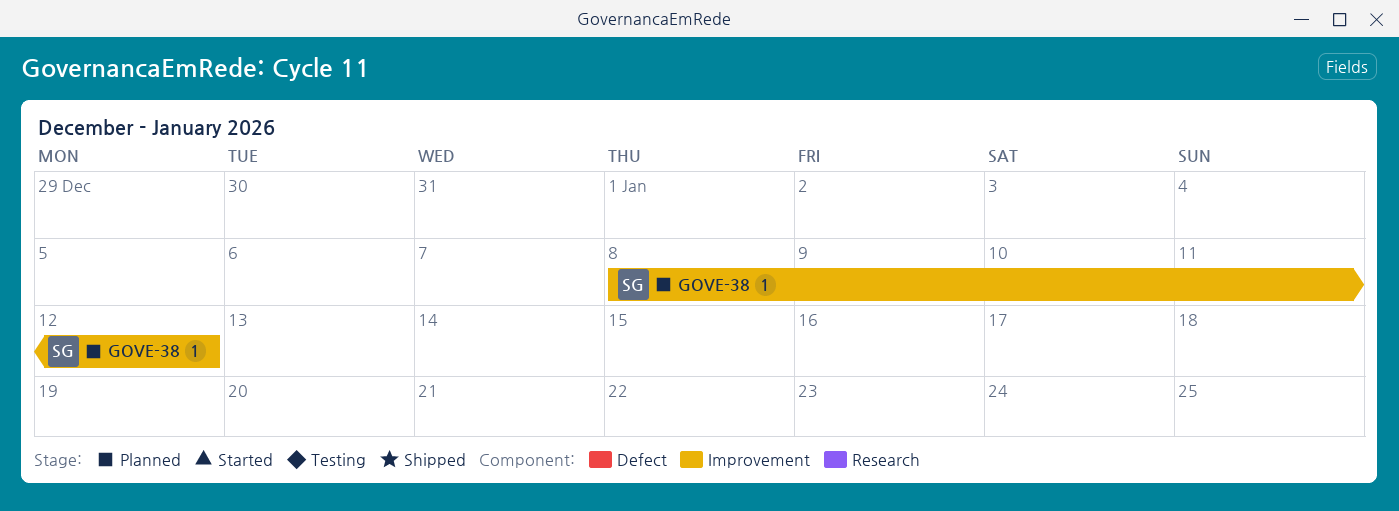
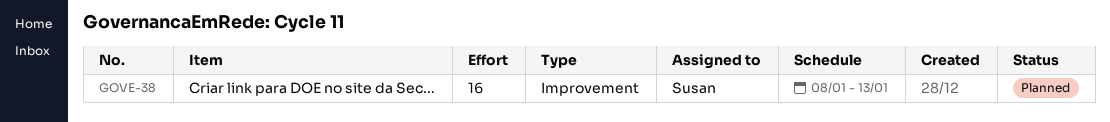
GOVE-38, estimate: 1 -> 16
GOVE-38, due: Jan 12 -> Jan 13

